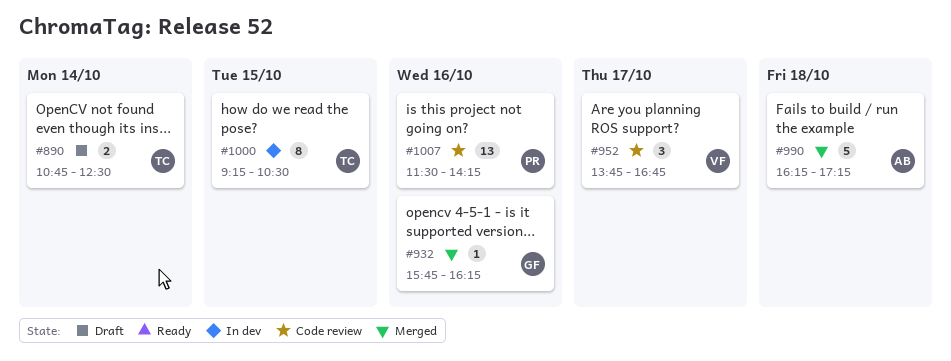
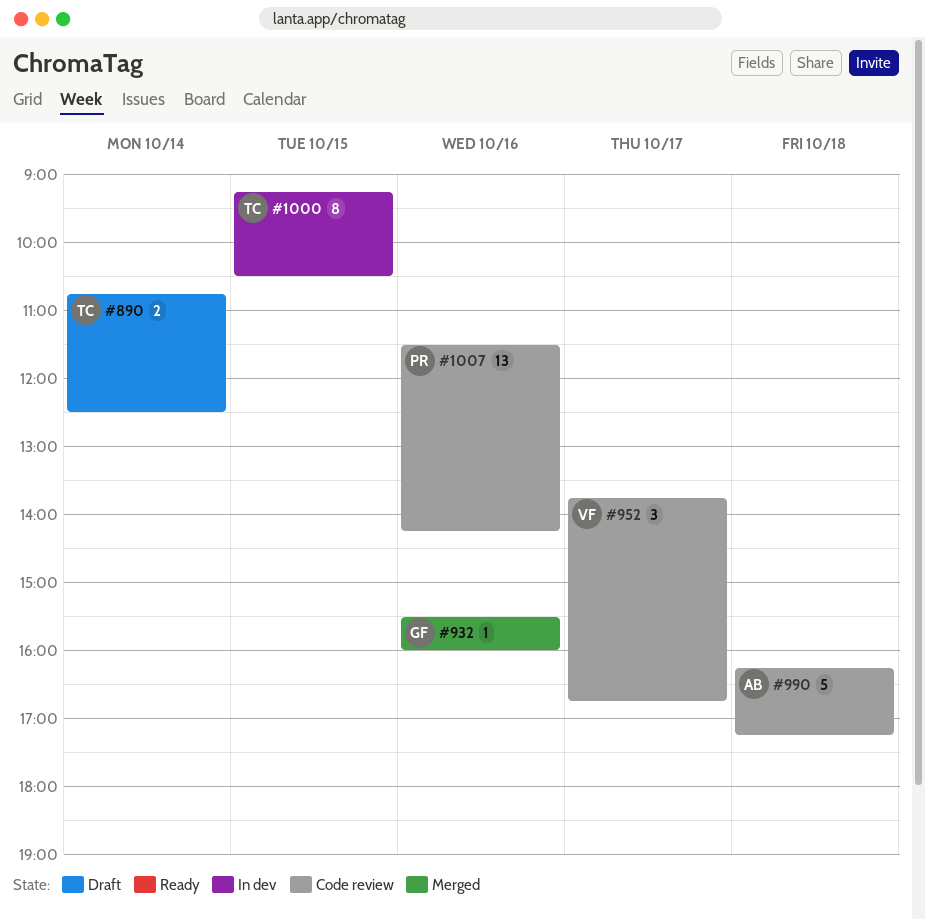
#932, begins: 15:45 -> 15:30
#932, ends: 16:15 -> 16:00
#990, status: Merged -> Code review

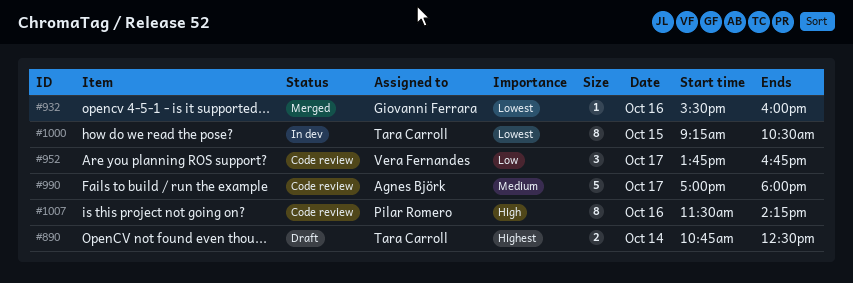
#990, day: Oct 18 -> Oct 17
#990, begins: 16:15 -> 17:00
#990, ends: 17:15 -> 18:00
#1007, estimate: 13 -> 8

